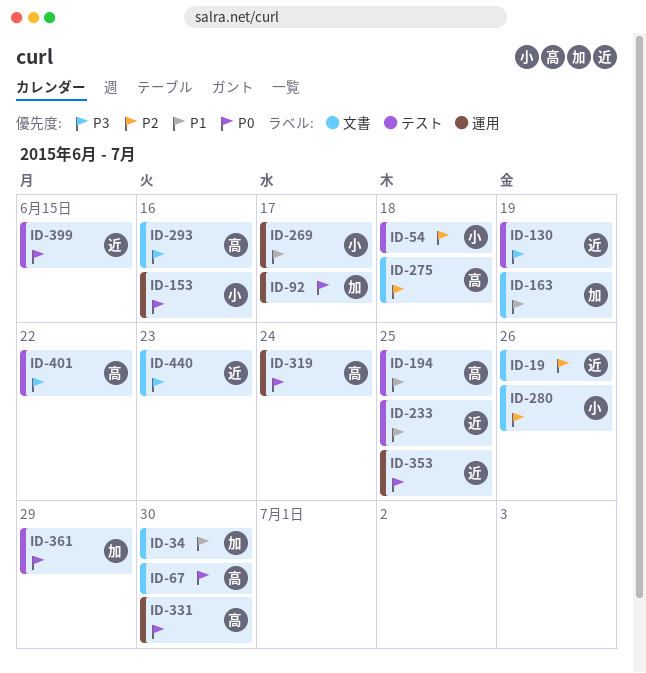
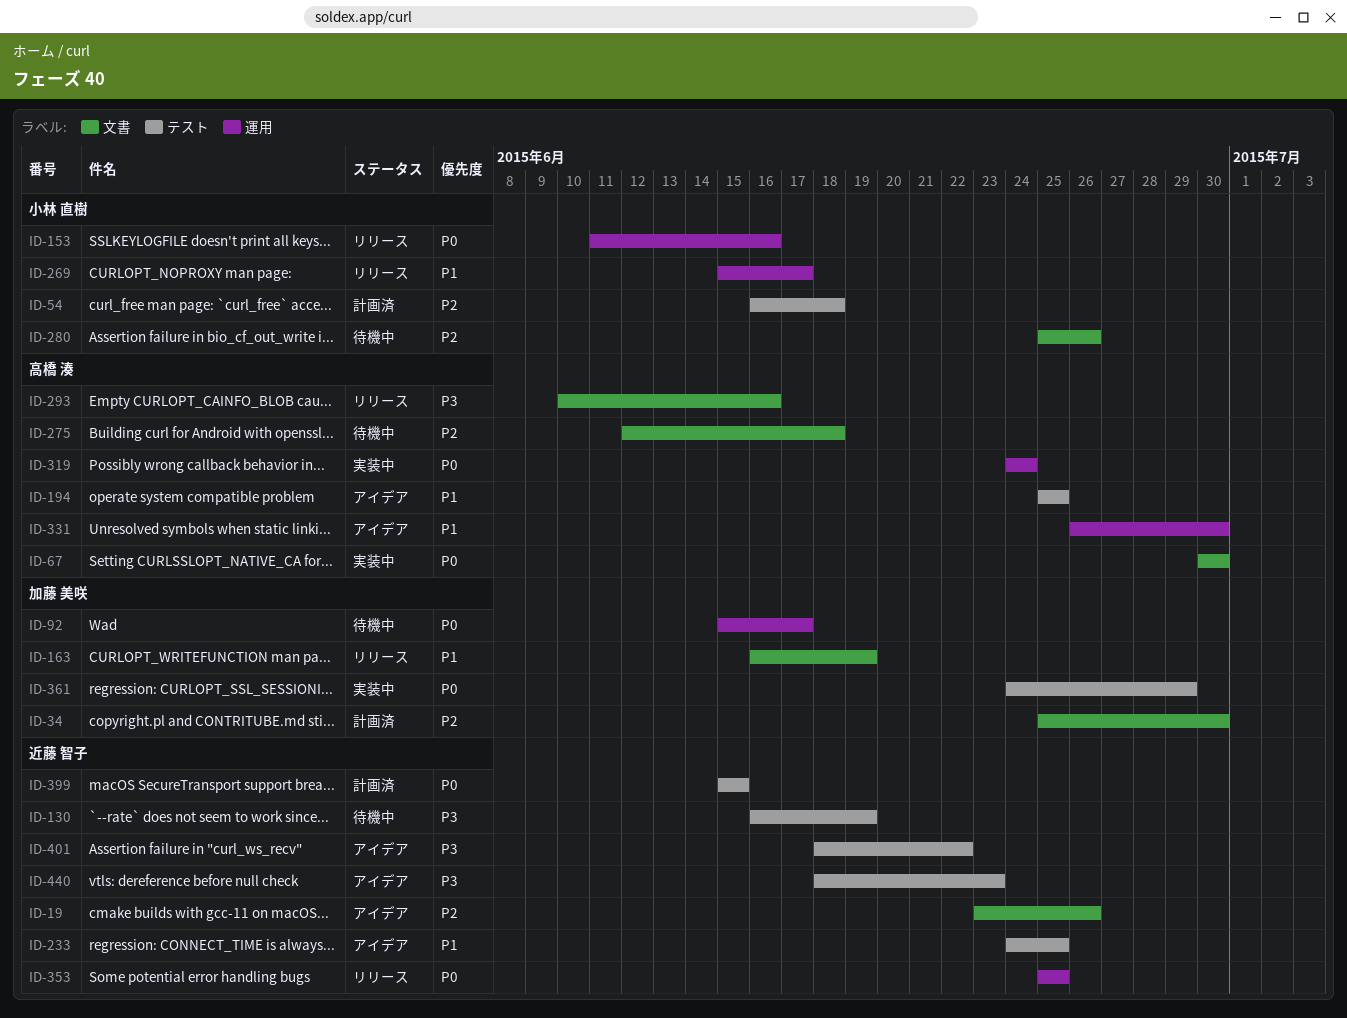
ID-34, priority: P1 -> P2
ID-331, priority: P0 -> P1
ID-401, owner: 高橋 湊 -> 近藤 智子
ID-440, label: 文書 -> テスト

